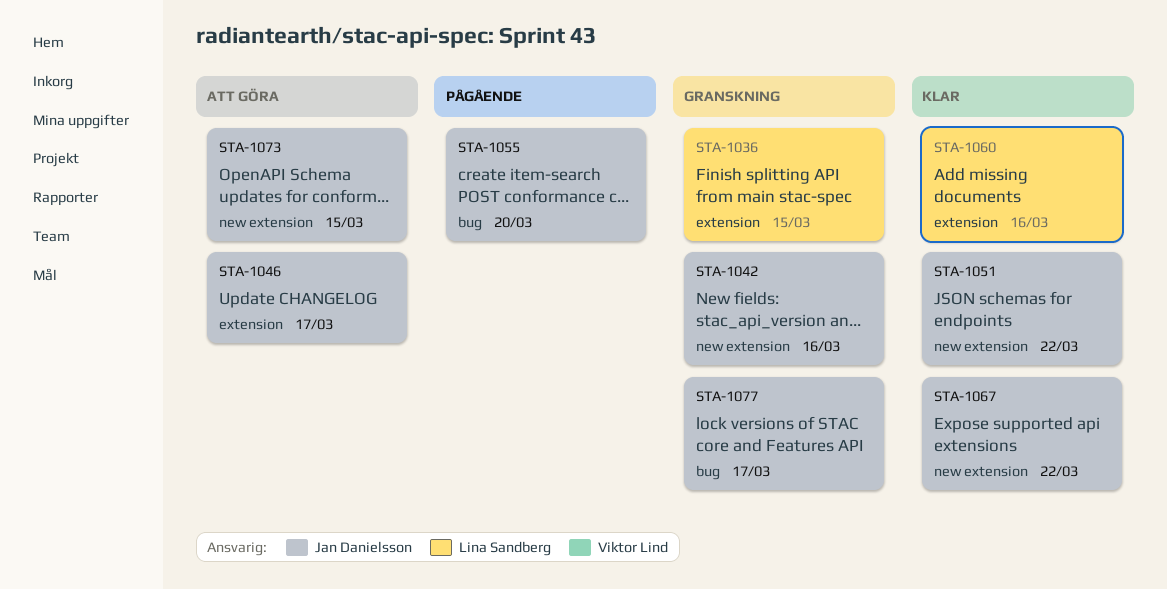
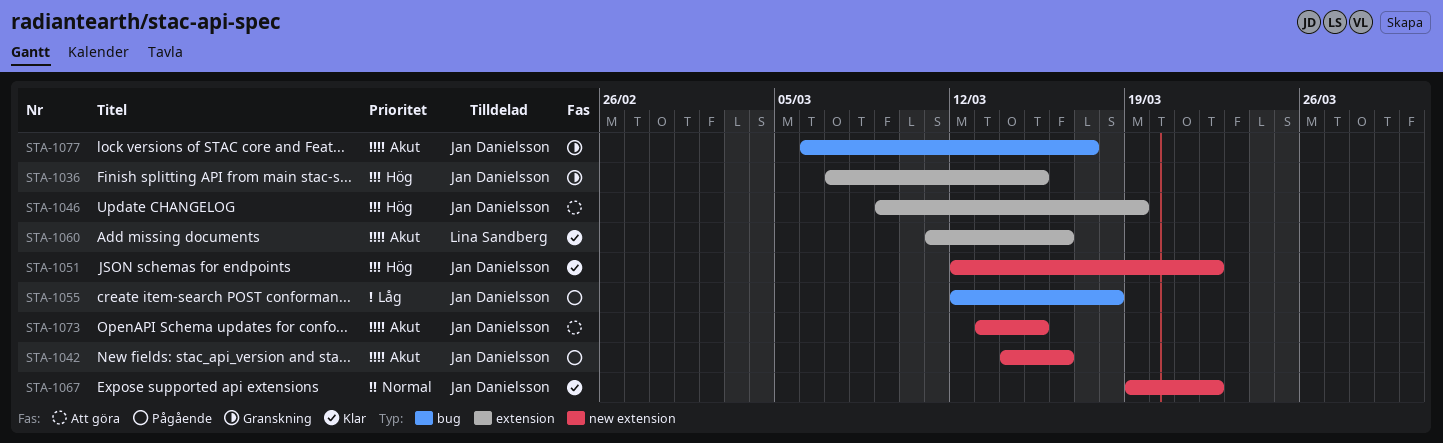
STA-1036, owner: Lina Sandberg -> Jan Danielsson
STA-1042, status: Granskning -> Pågående
STA-1046, due: Mar 17 -> Mar 19
STA-1055, due: Mar 20 -> Mar 18

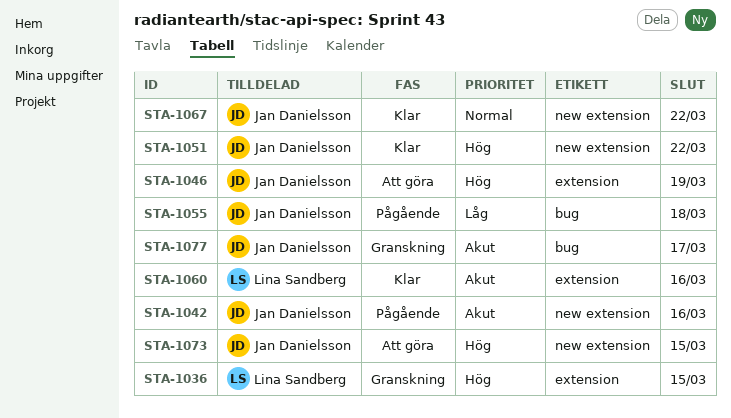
STA-1036, owner: Jan Danielsson -> Lina Sandberg
STA-1073, priority: Akut -> Hög

